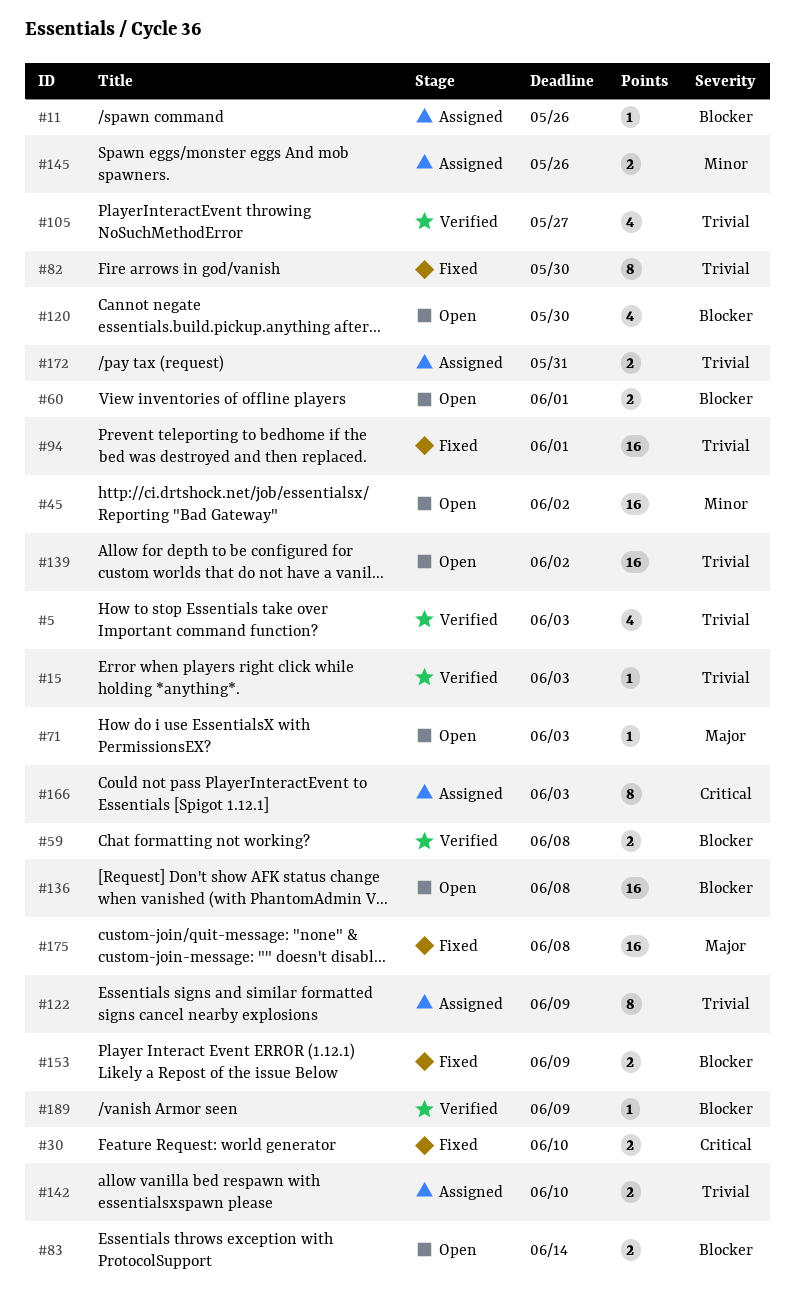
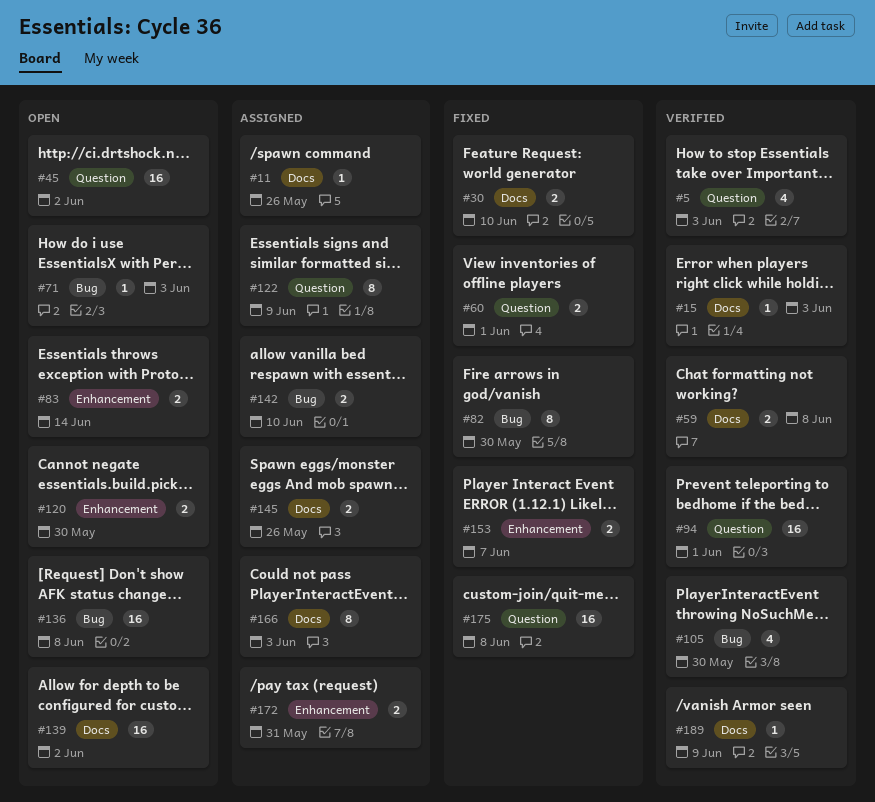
#60, status: Open -> Fixed
#94, status: Fixed -> Verified
#105, due: May 27 -> May 30
#120, estimate: 4 -> 2
#153, due: Jun 9 -> Jun 7

